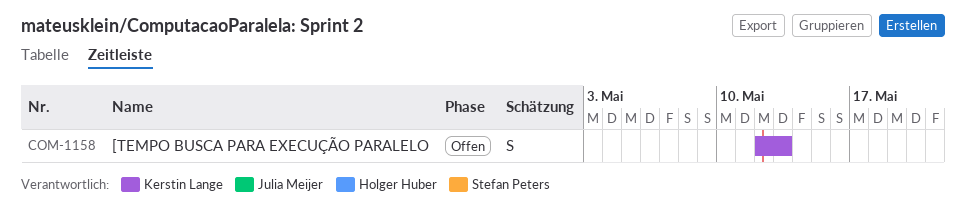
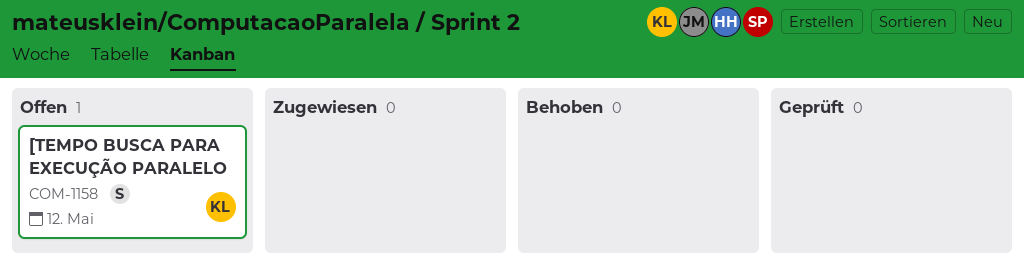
COM-1158, due: May 13 -> May 12

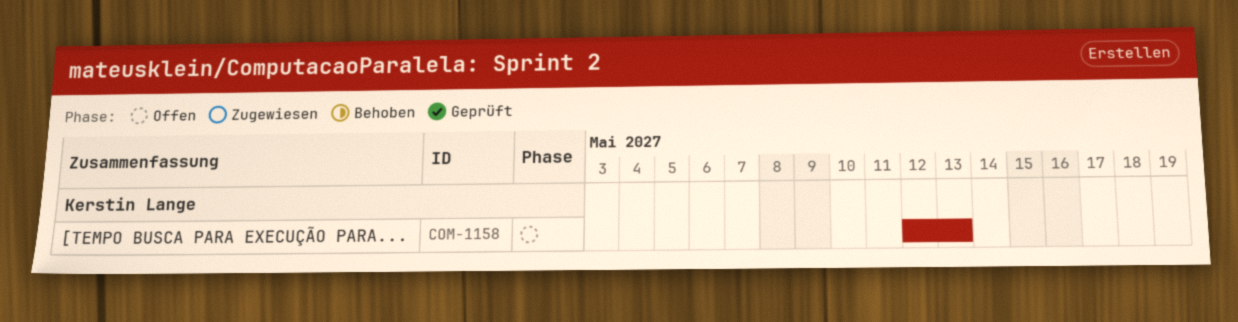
COM-1158, due: May 12 -> May 13

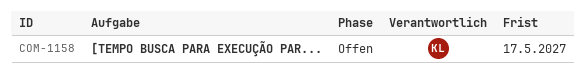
COM-1158, due: May 13 -> May 17

